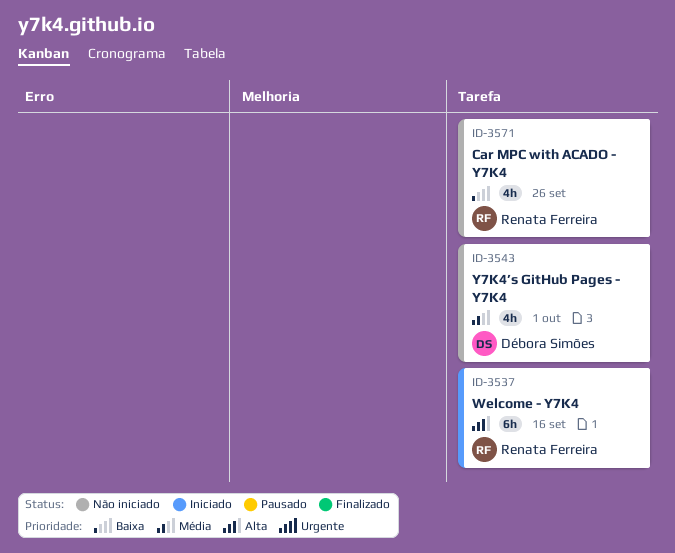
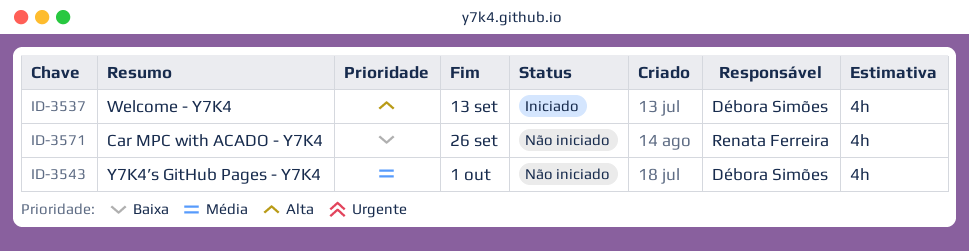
ID-3537, owner: Renata Ferreira -> Débora Simões
ID-3537, estimate: 6h -> 4h
ID-3537, due: Sep 16 -> Sep 13

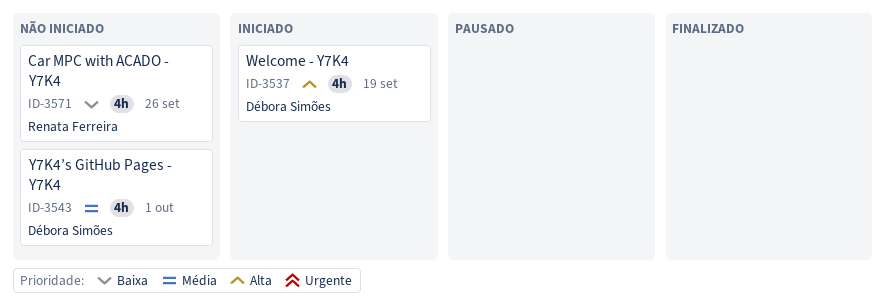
ID-3537, due: Sep 13 -> Sep 19

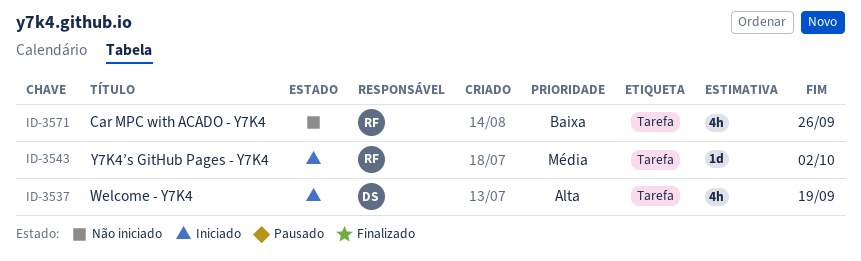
ID-3543, status: Não iniciado -> Iniciado
ID-3543, owner: Débora Simões -> Renata Ferreira
ID-3543, estimate: 4h -> 1d
ID-3543, due: Oct 1 -> Oct 2

